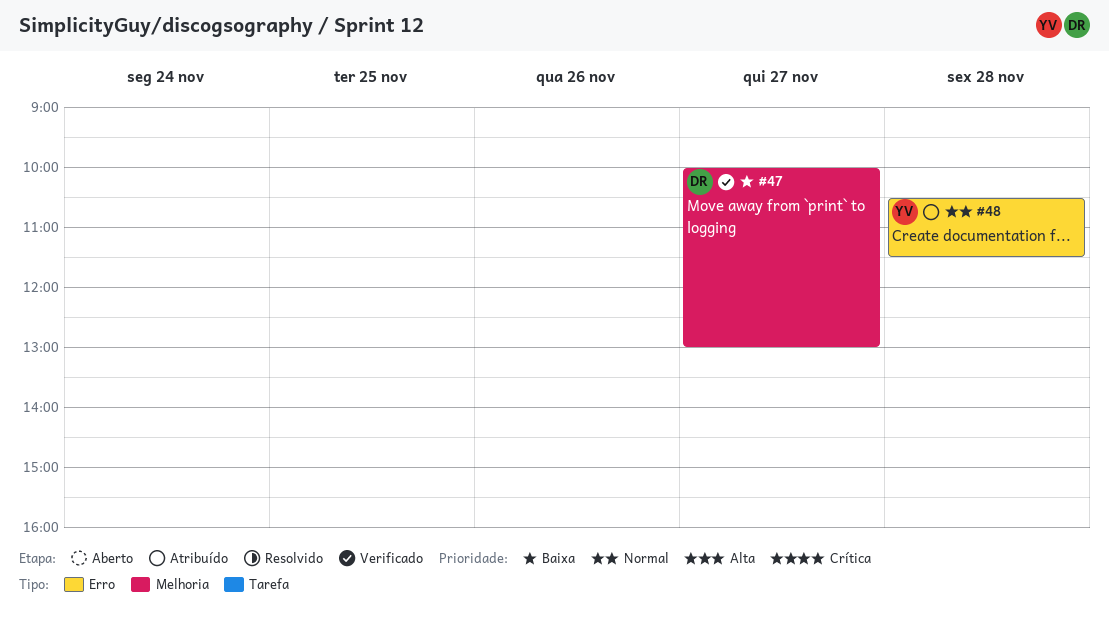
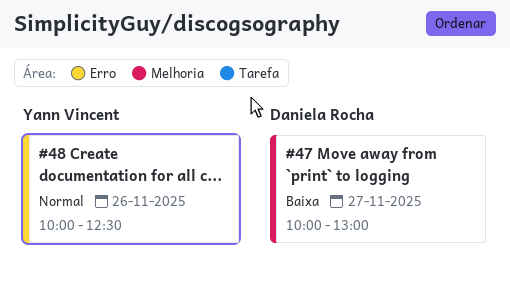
#48, day: Nov 28 -> Nov 26
#48, begins: 10:30 -> 10:00
#48, ends: 11:30 -> 12:30

